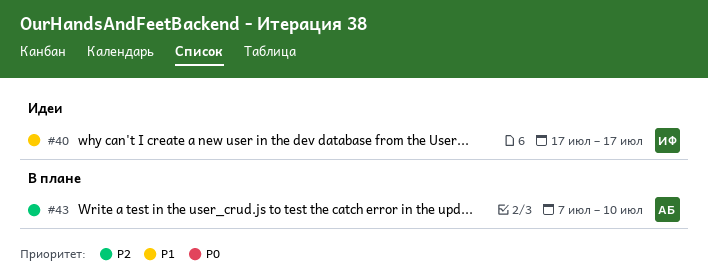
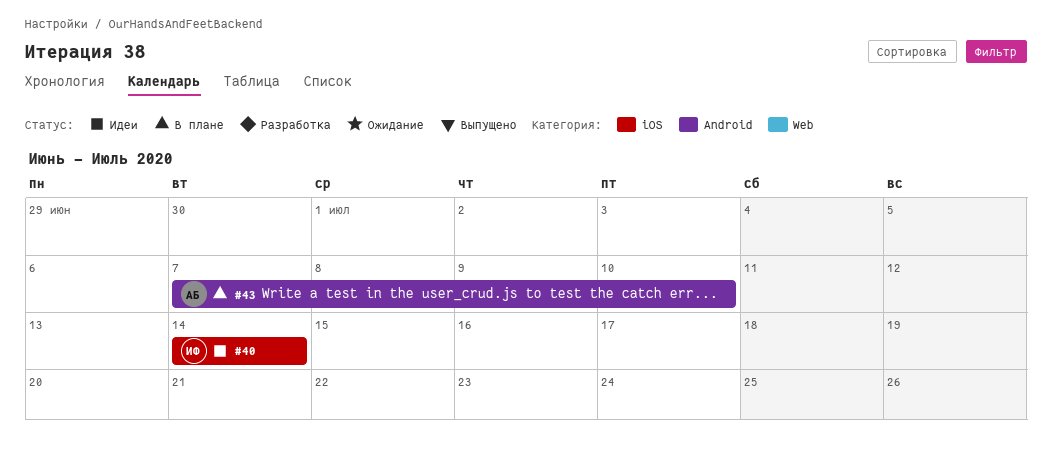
#40, start: Jul 17 -> Jul 14
#40, due: Jul 17 -> Jul 14

